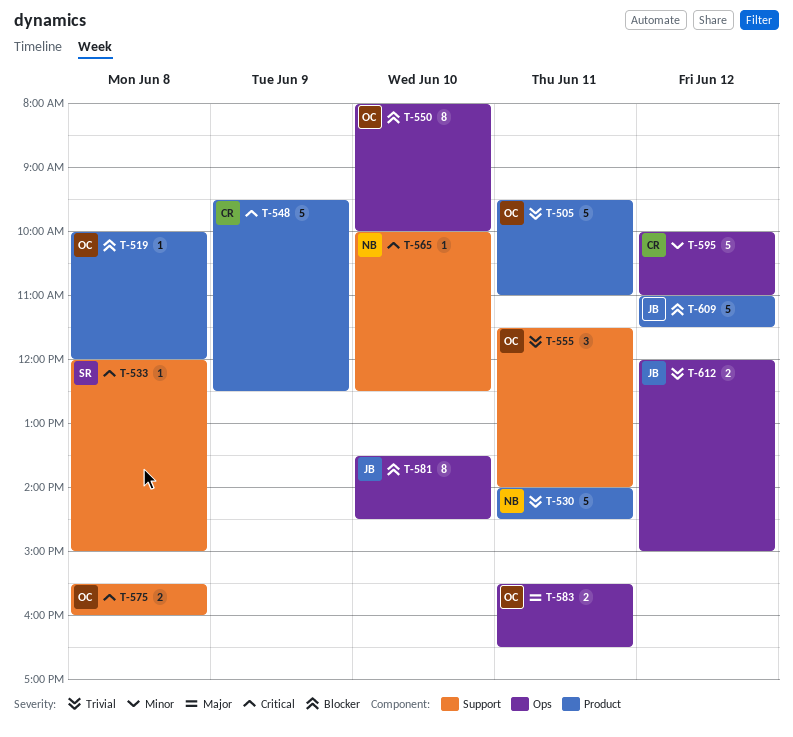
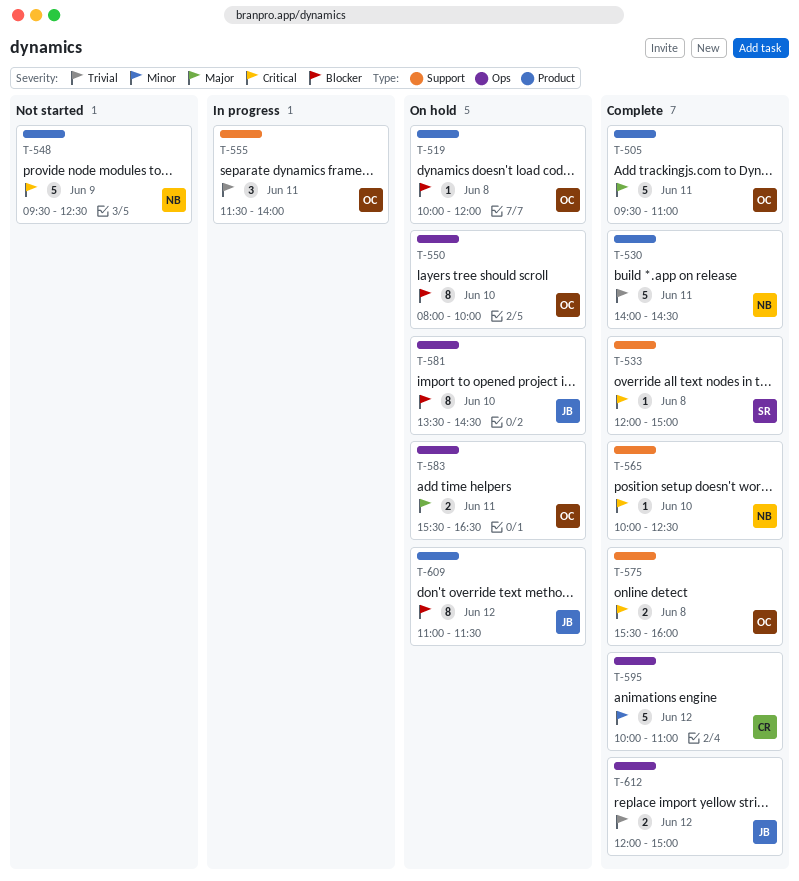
T-505, priority: Trivial -> Major
T-548, owner: CR -> NB
T-609, estimate: 5 -> 8

